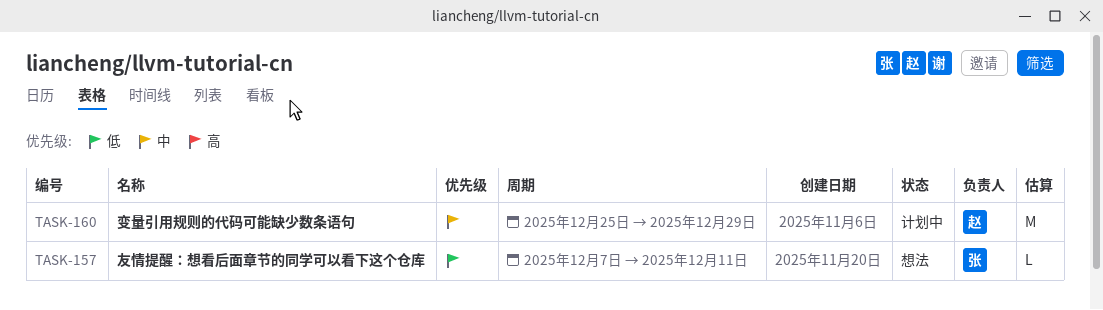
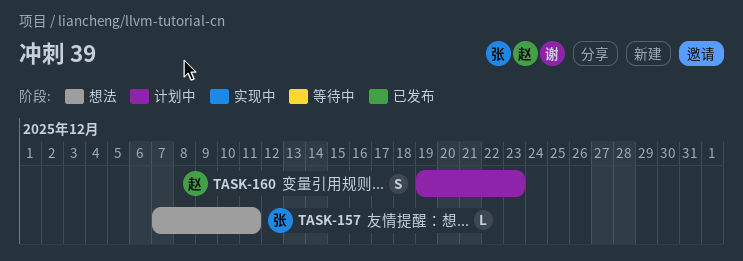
TASK-160, estimate: M -> S
TASK-160, start: Dec 25 -> Dec 19
TASK-160, due: Dec 29 -> Dec 23

